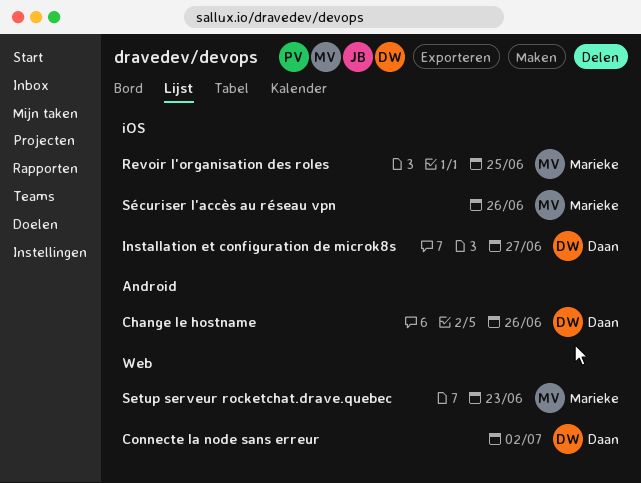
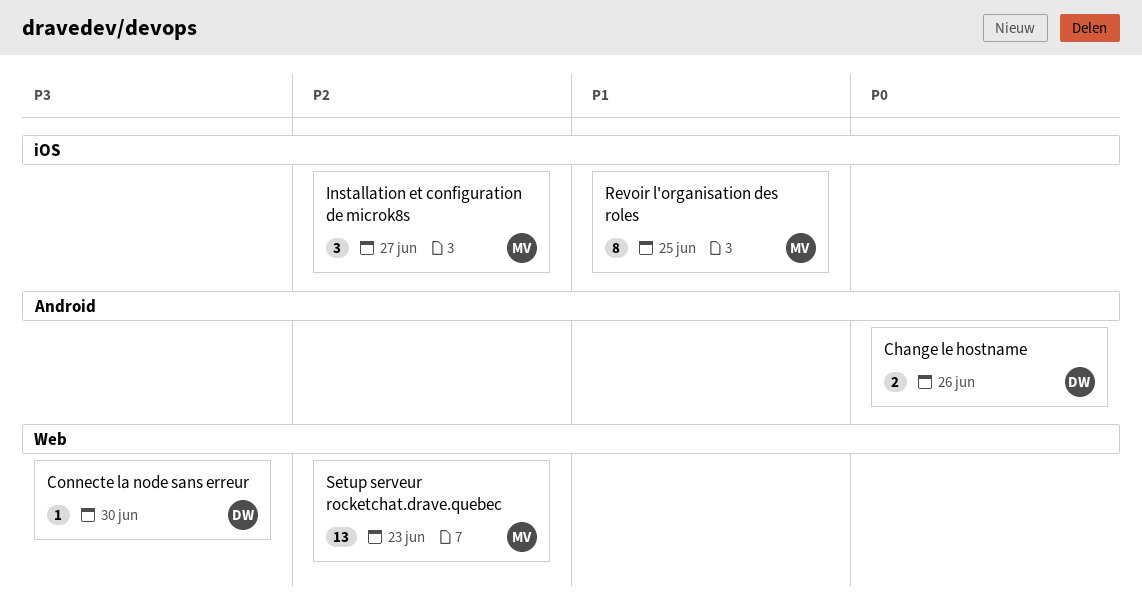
Connecte la node sans erreur, due: Jul 2 -> Jun 30
Installation et configuration de microk8s, owner: Daan -> Marieke
Sécuriser l'accès au réseau vpn: present -> none

